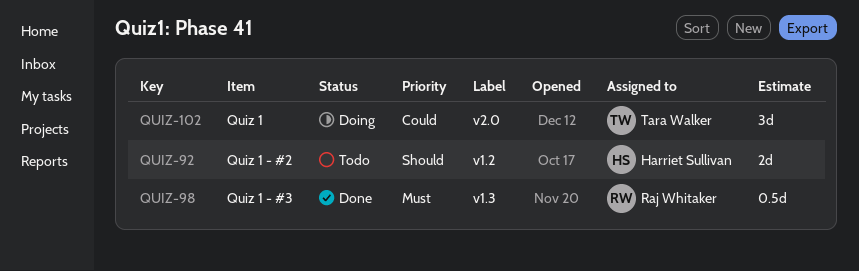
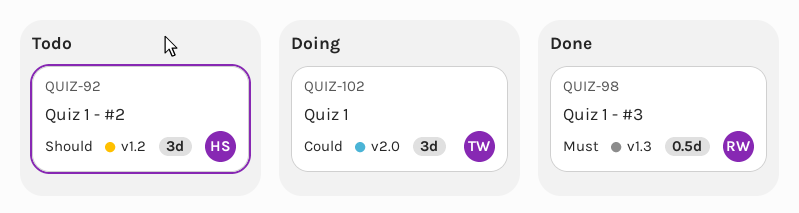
QUIZ-92, estimate: 2d -> 3d

